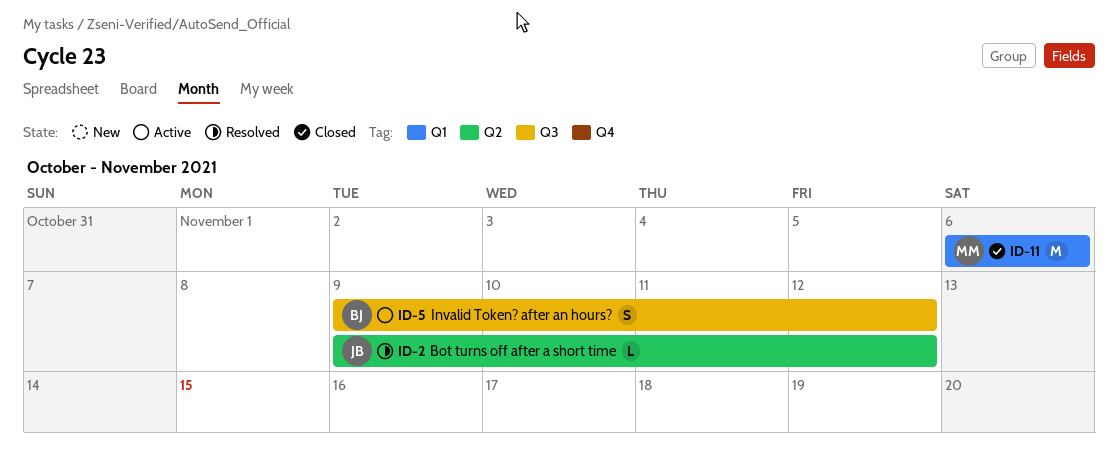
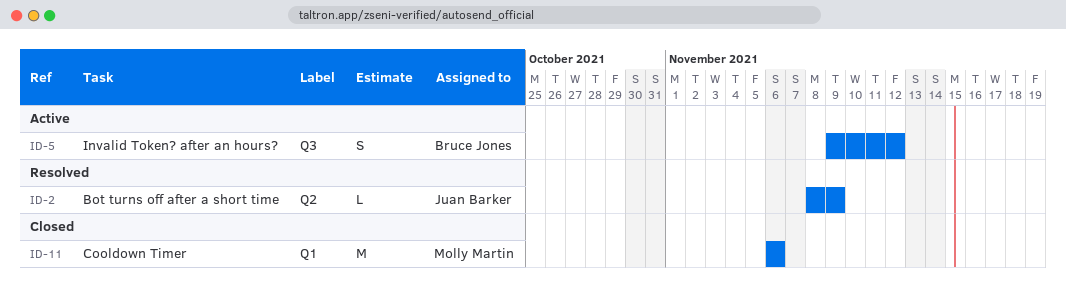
ID-2, start: Nov 9 -> Nov 8
ID-2, due: Nov 12 -> Nov 9

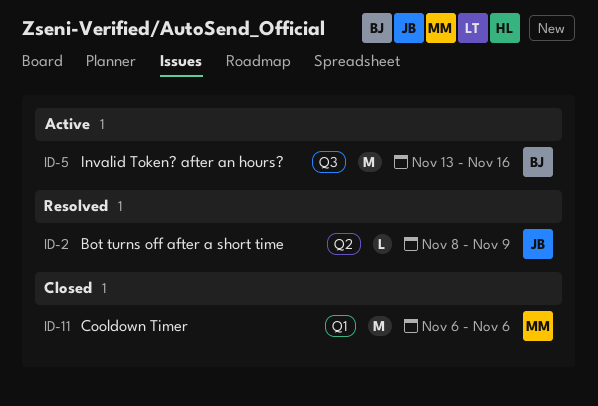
ID-5, estimate: S -> M
ID-5, start: Nov 9 -> Nov 13
ID-5, due: Nov 12 -> Nov 16

